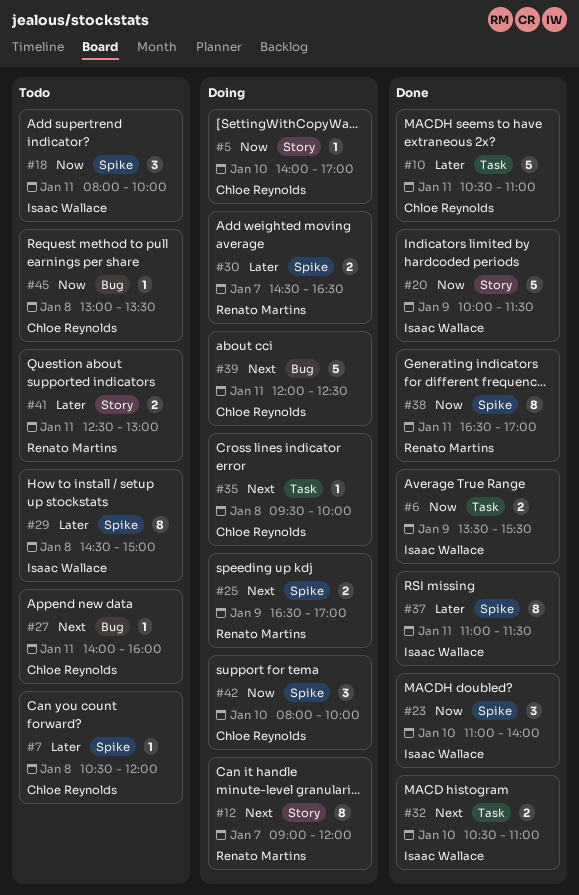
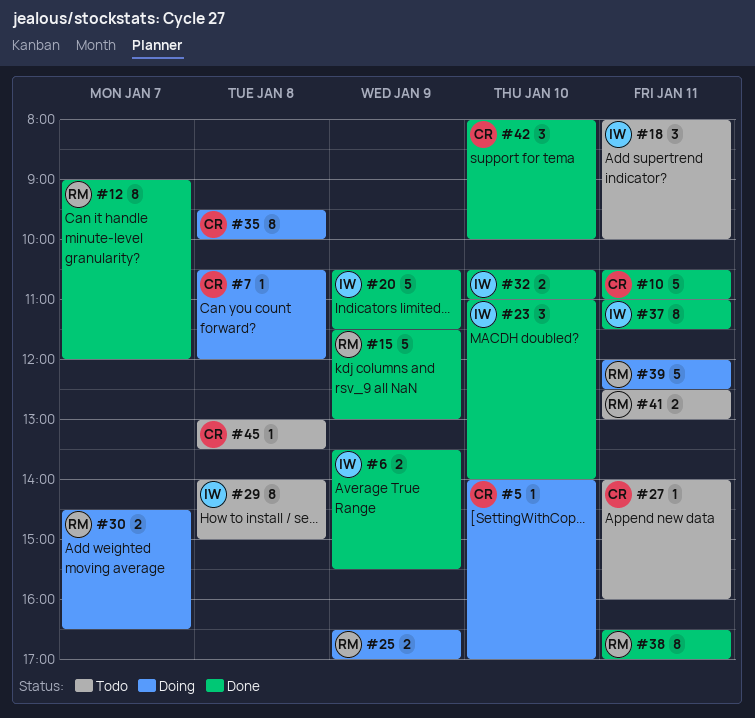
#7, status: Todo -> Doing
#12, status: Doing -> Done
#15: none -> present
#20, begins: 10:00 -> 10:30
#29, begins: 14:30 -> 14:00
#35, estimate: 1 -> 8
#39, owner: Chloe Reynolds -> Renato Martins
#42, status: Doing -> Done

